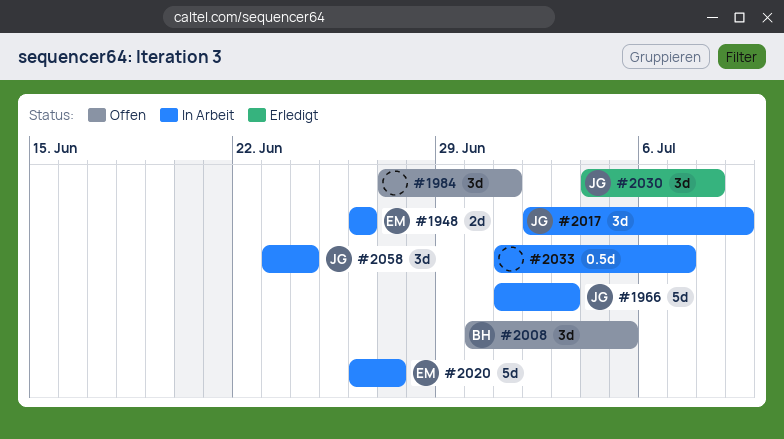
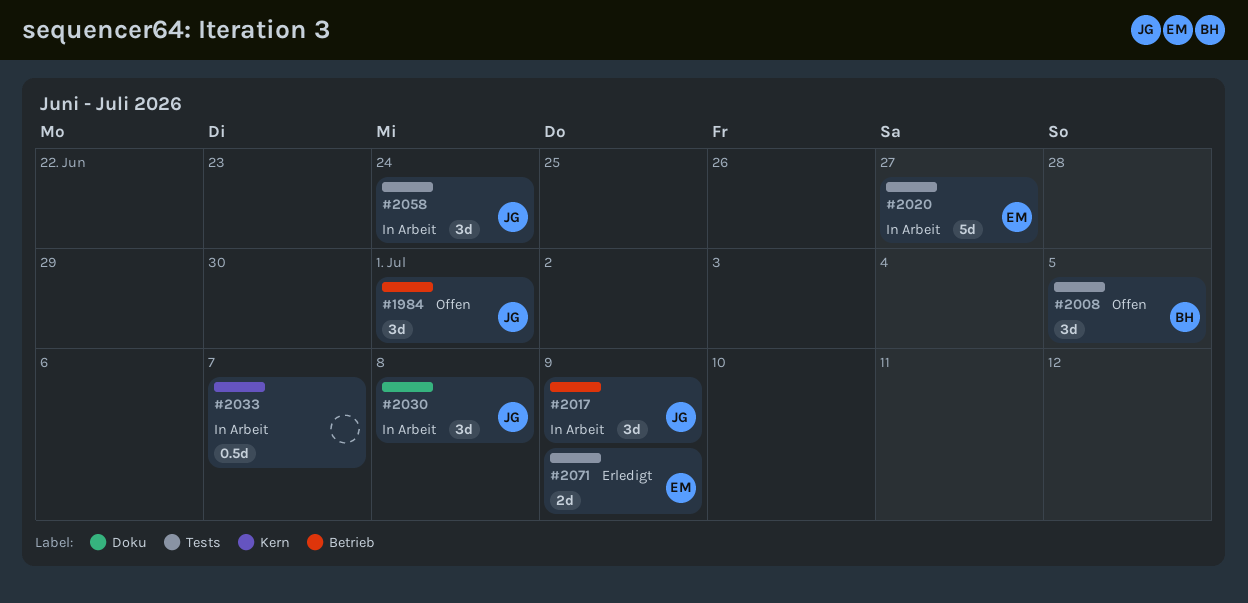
#1948: present -> none
#1966: present -> none
#1984, owner: none -> JG
#2030, status: Erledigt -> In Arbeit
#2071: none -> present

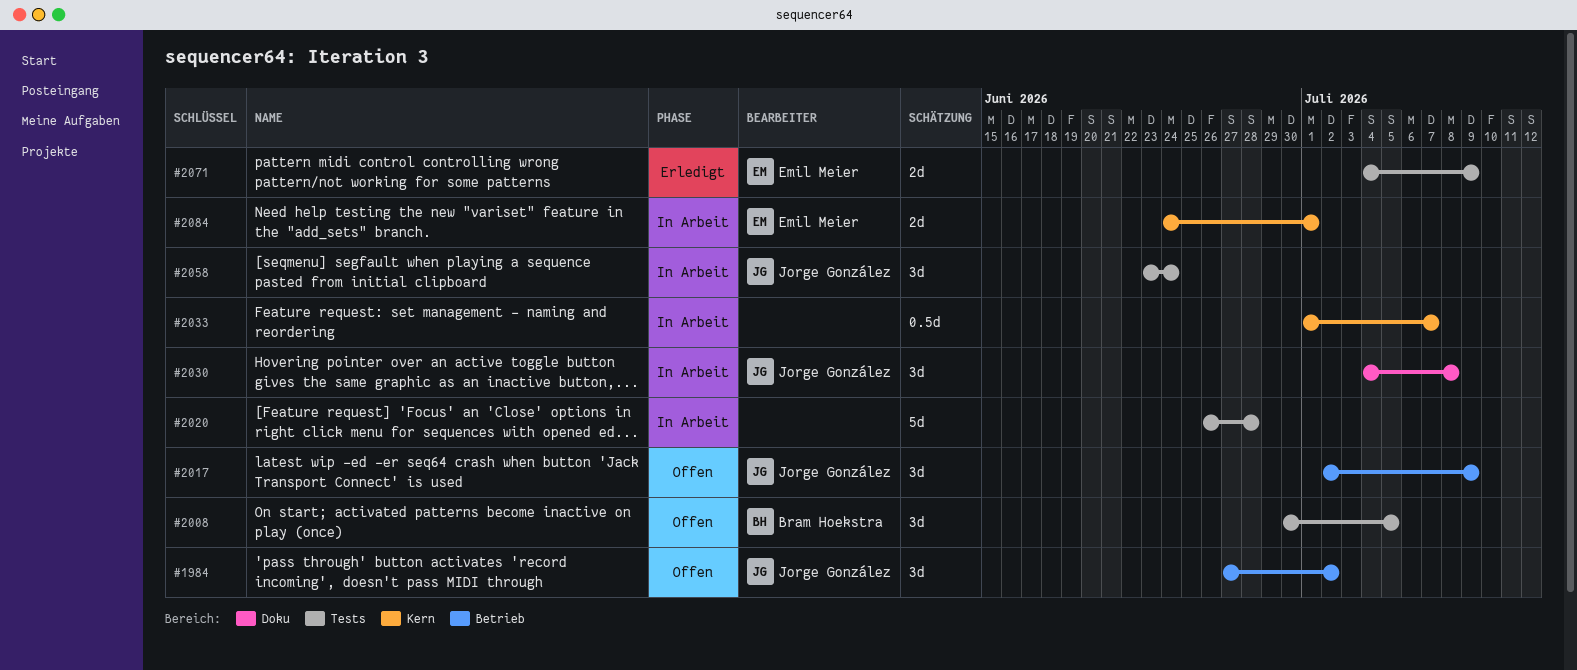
#1984, due: Jul 1 -> Jul 2
#2017, status: In Arbeit -> Offen
#2020, owner: Emil Meier -> none
#2020, due: Jun 27 -> Jun 28
#2084: none -> present

